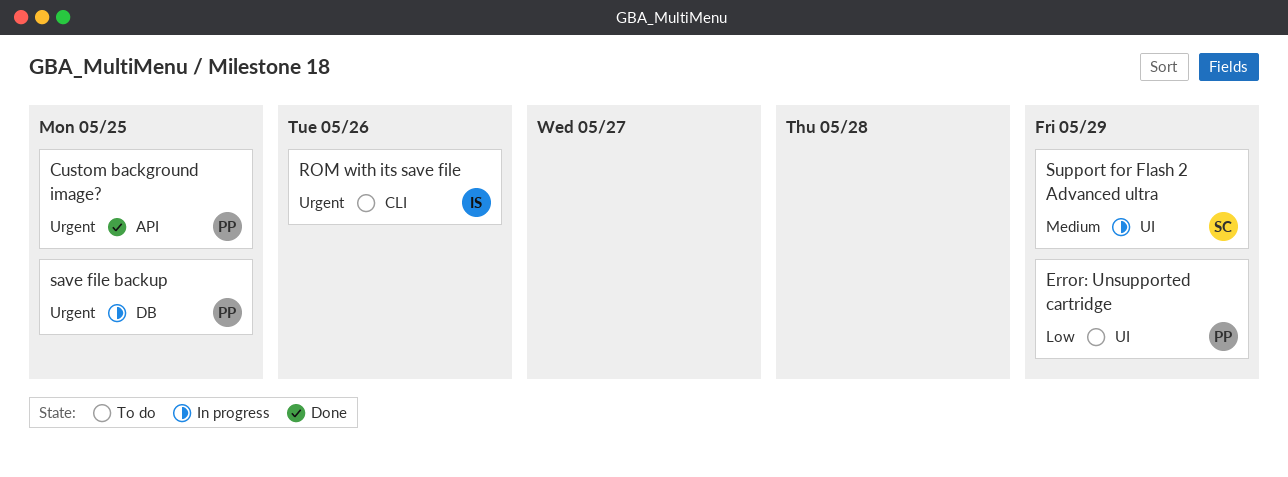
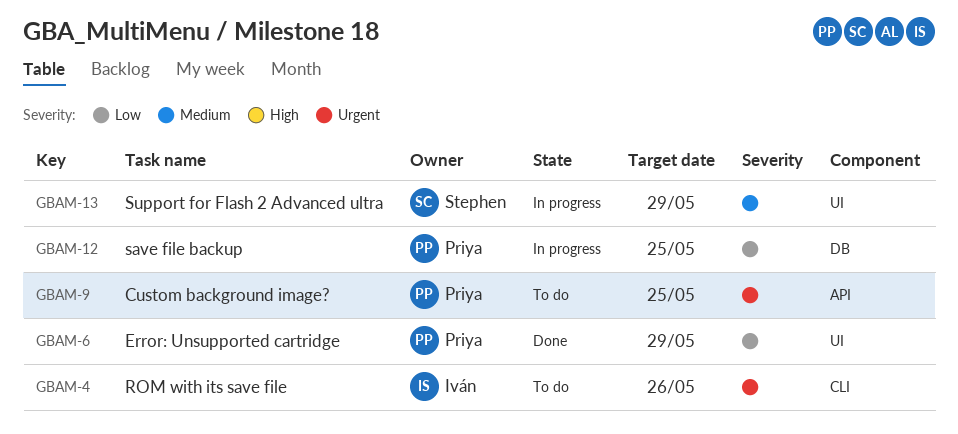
Custom background image?, status: Done -> To do
Error: Unsupported cartridge, status: To do -> Done
save file backup, priority: Urgent -> Low

